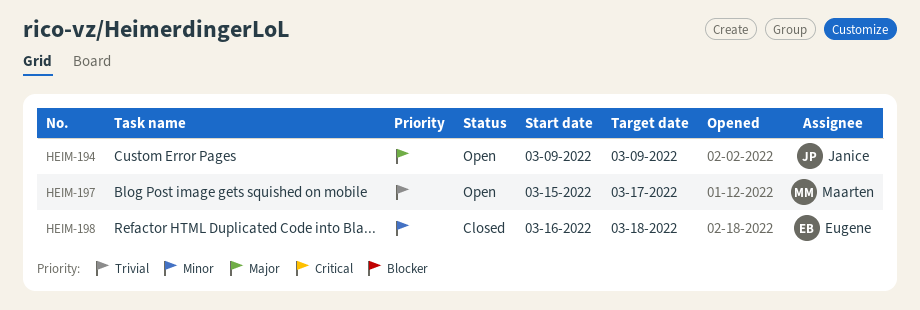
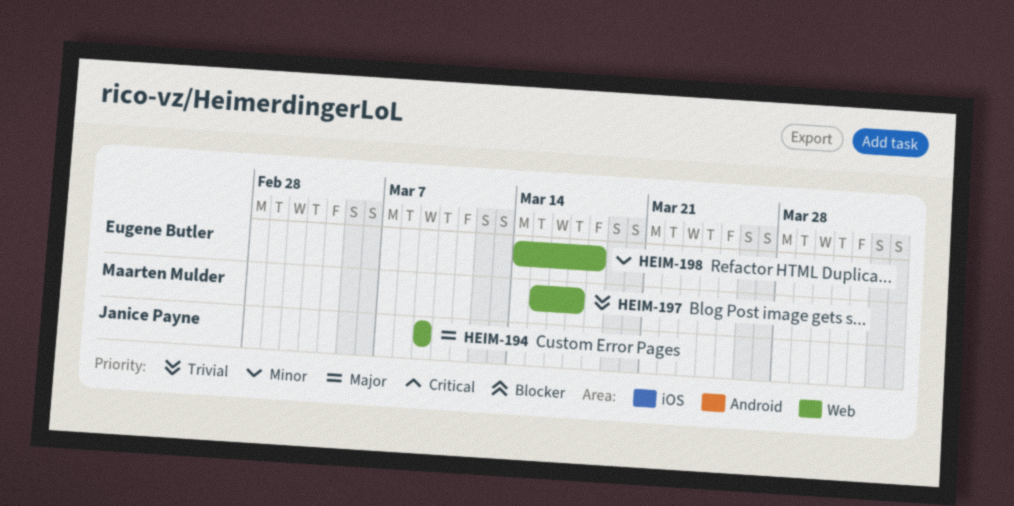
HEIM-198, start: Mar 16 -> Mar 14

